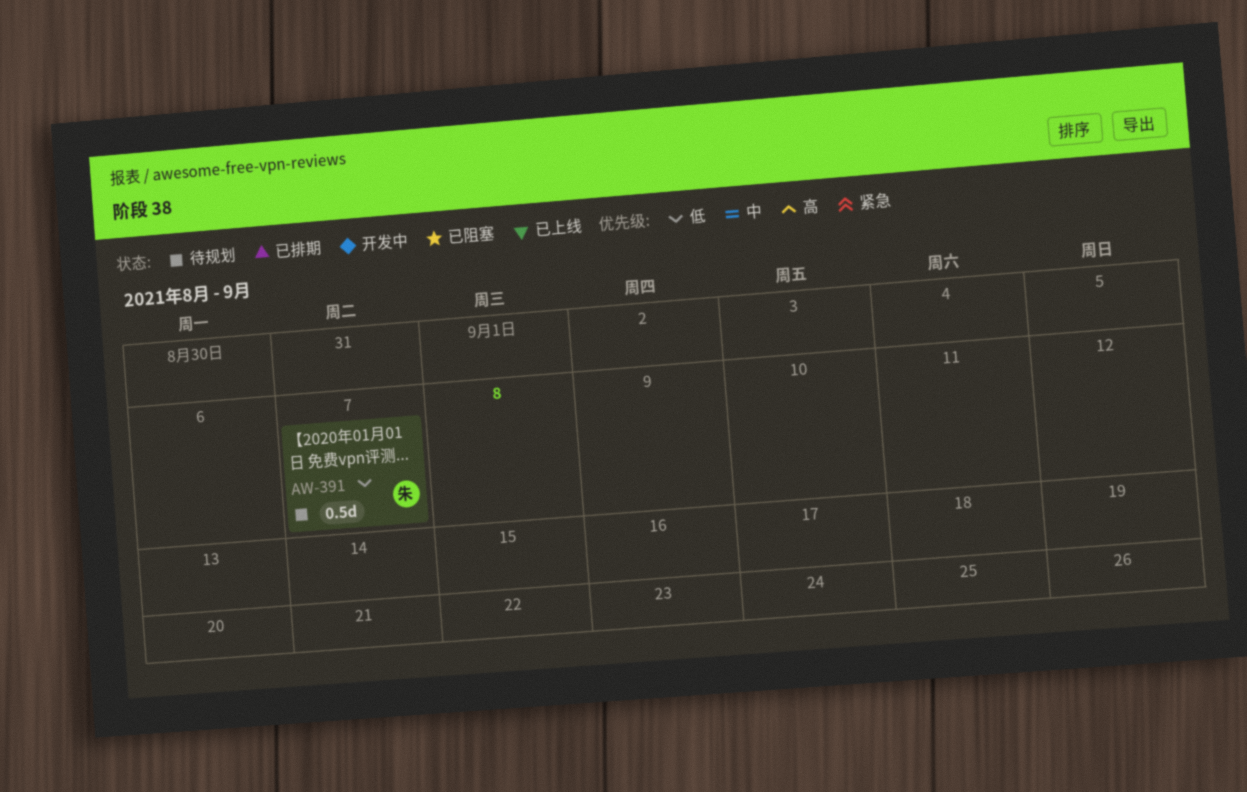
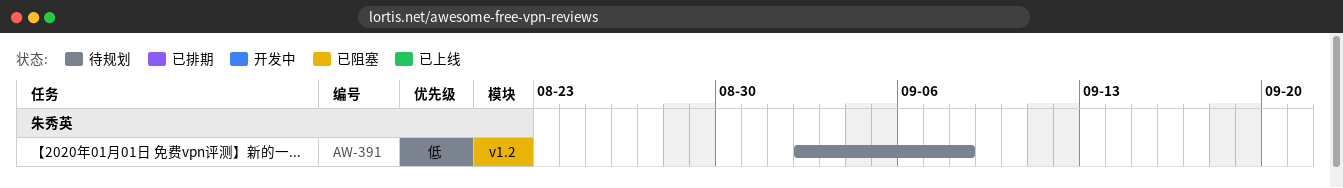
AW-391, due: Sep 7 -> Sep 8

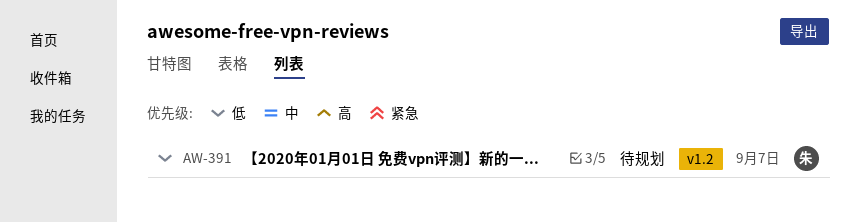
AW-391, due: Sep 8 -> Sep 7

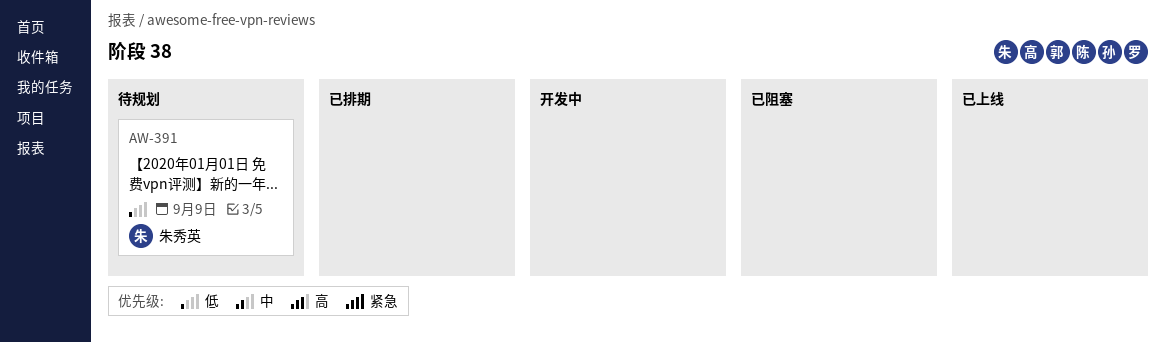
AW-391, due: Sep 7 -> Sep 9

